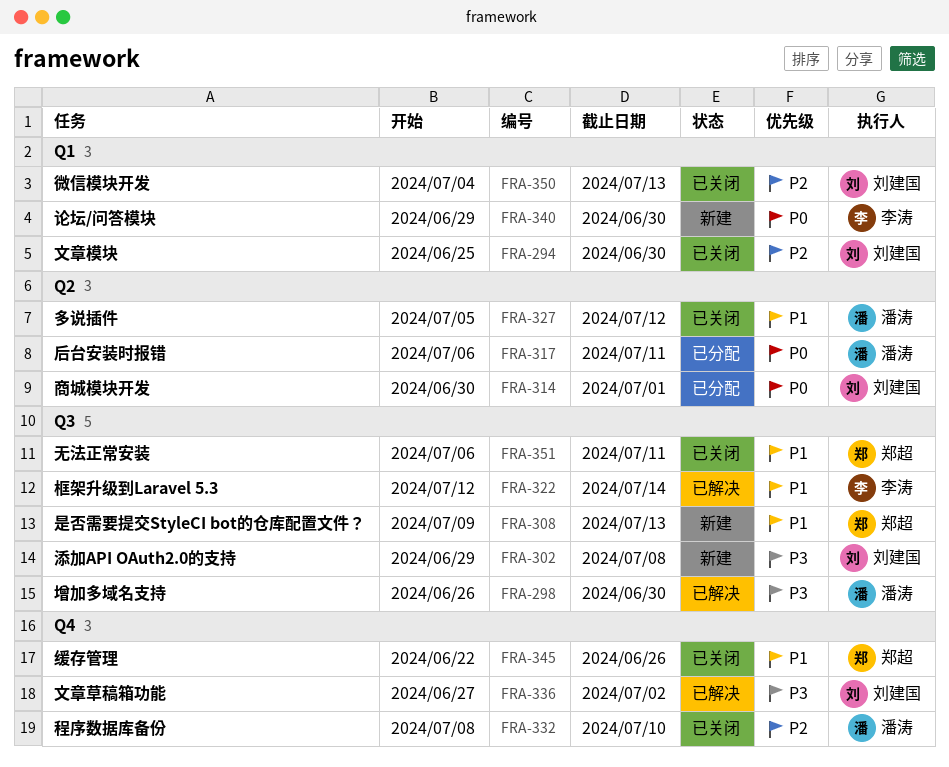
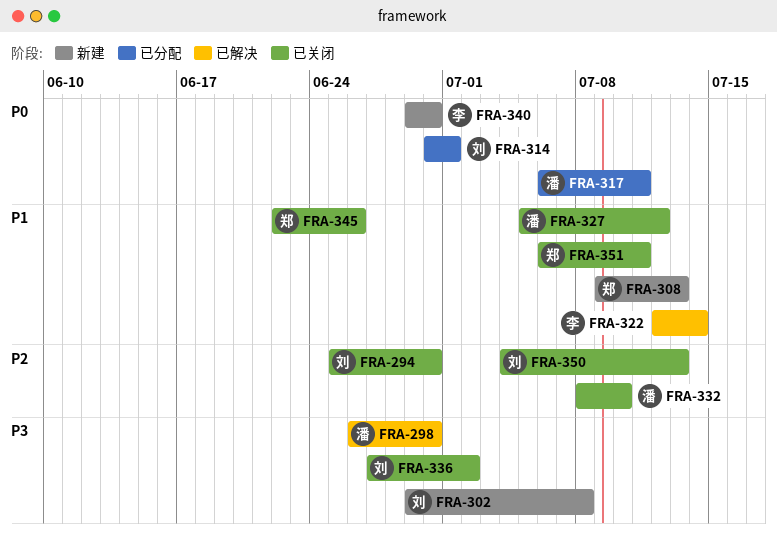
FRA-336, status: 已解决 -> 已关闭

